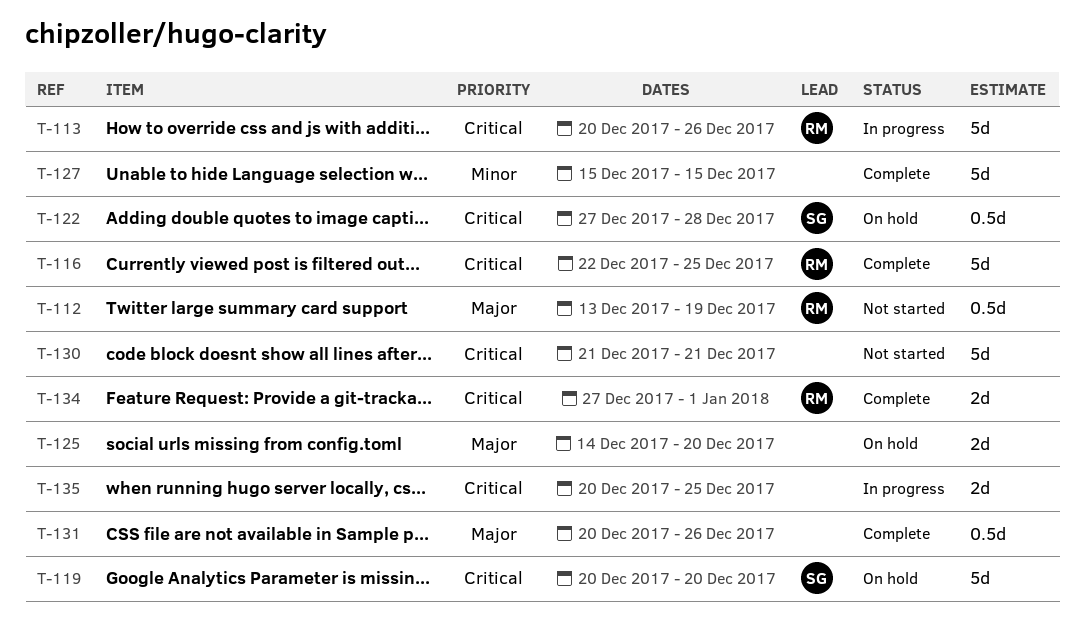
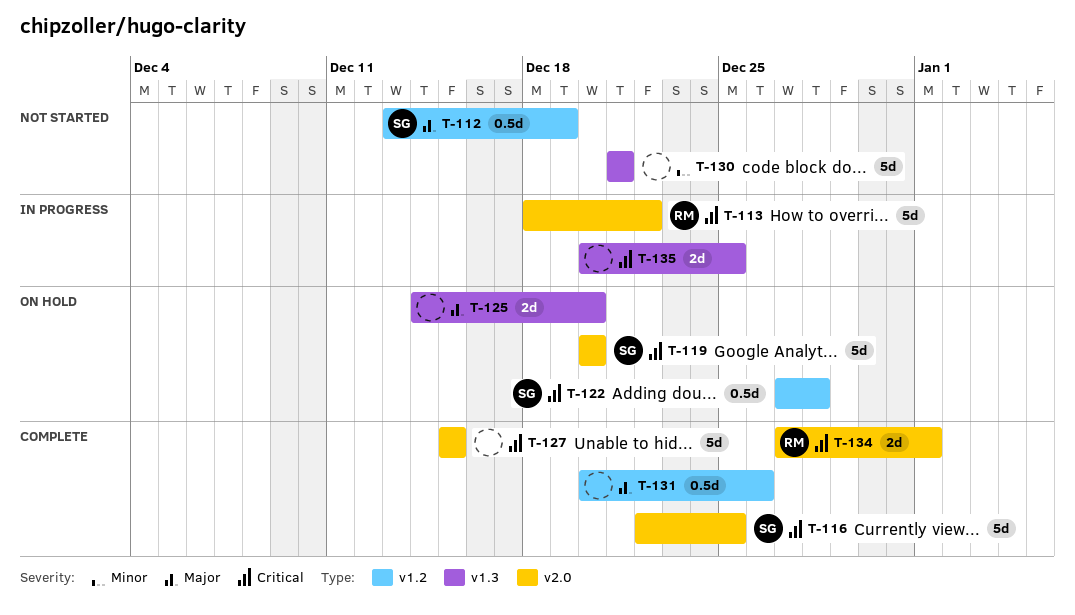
T-112, owner: RM -> SG
T-113, start: Dec 20 -> Dec 18
T-113, due: Dec 26 -> Dec 22
T-116, owner: RM -> SG
T-127, priority: Minor -> Critical
T-130, priority: Critical -> Minor

